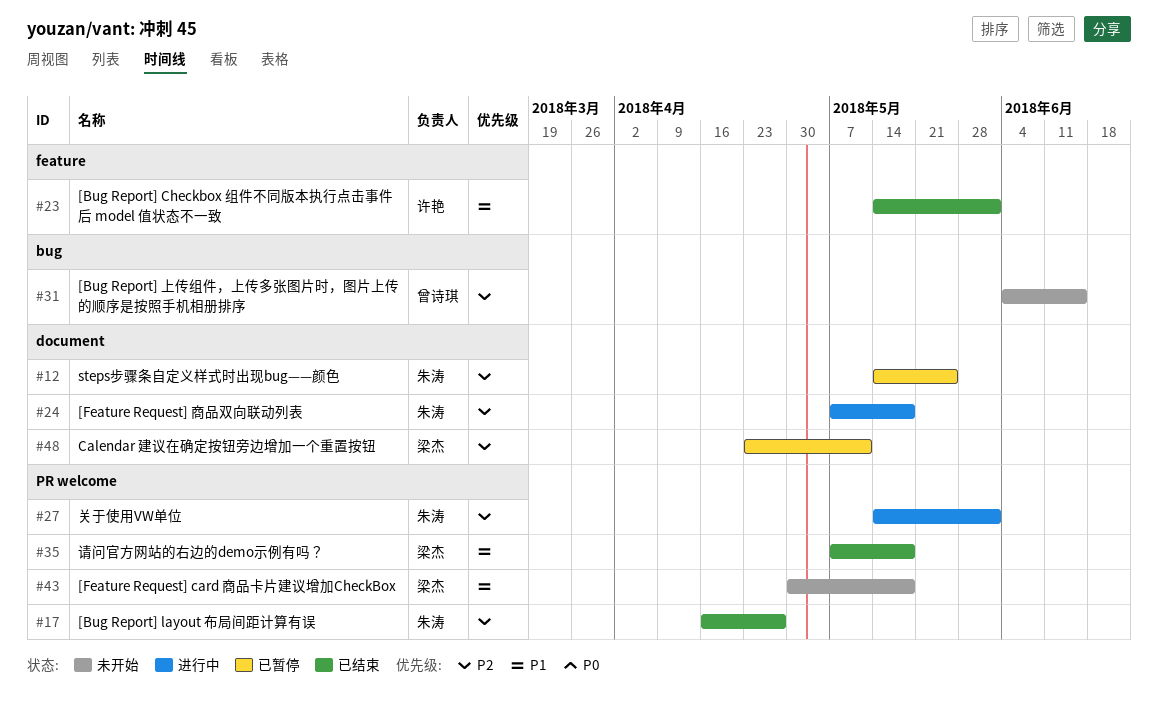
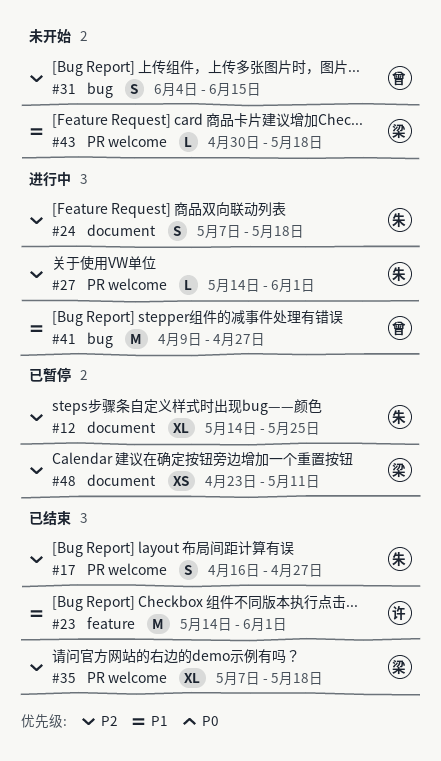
#35, priority: P1 -> P2
#41: none -> present

